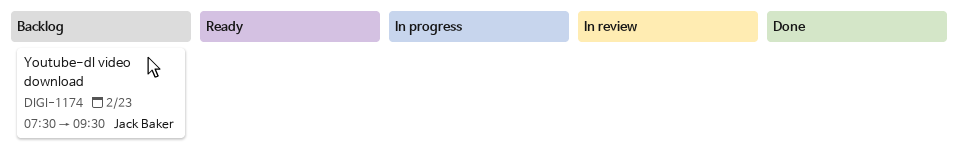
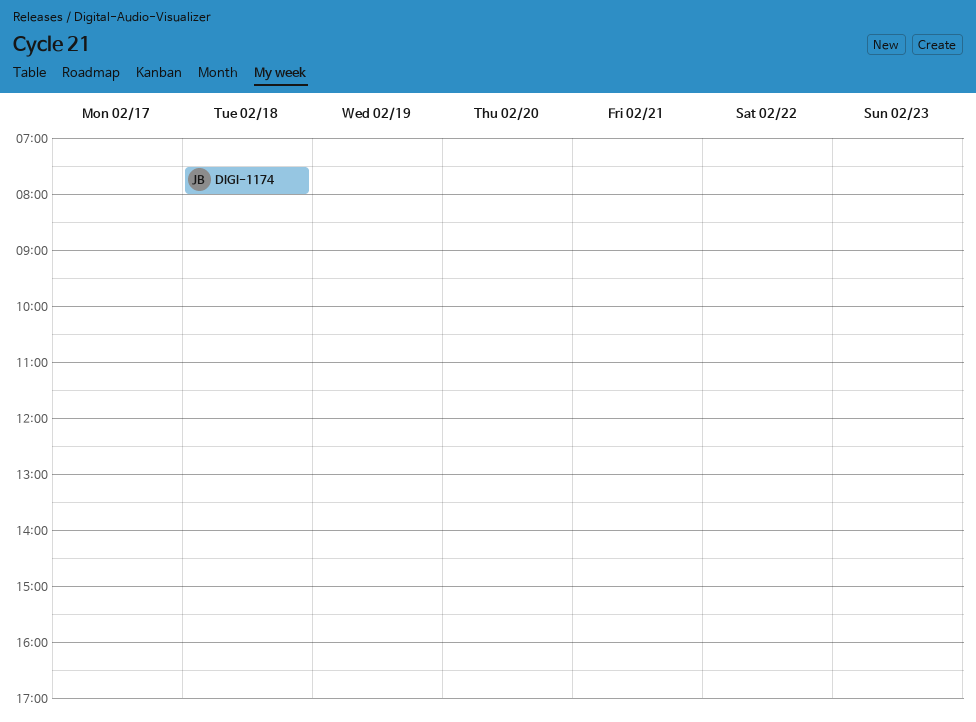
DIGI-1174, day: Feb 23 -> Feb 18
DIGI-1174, ends: 09:30 -> 08:00

